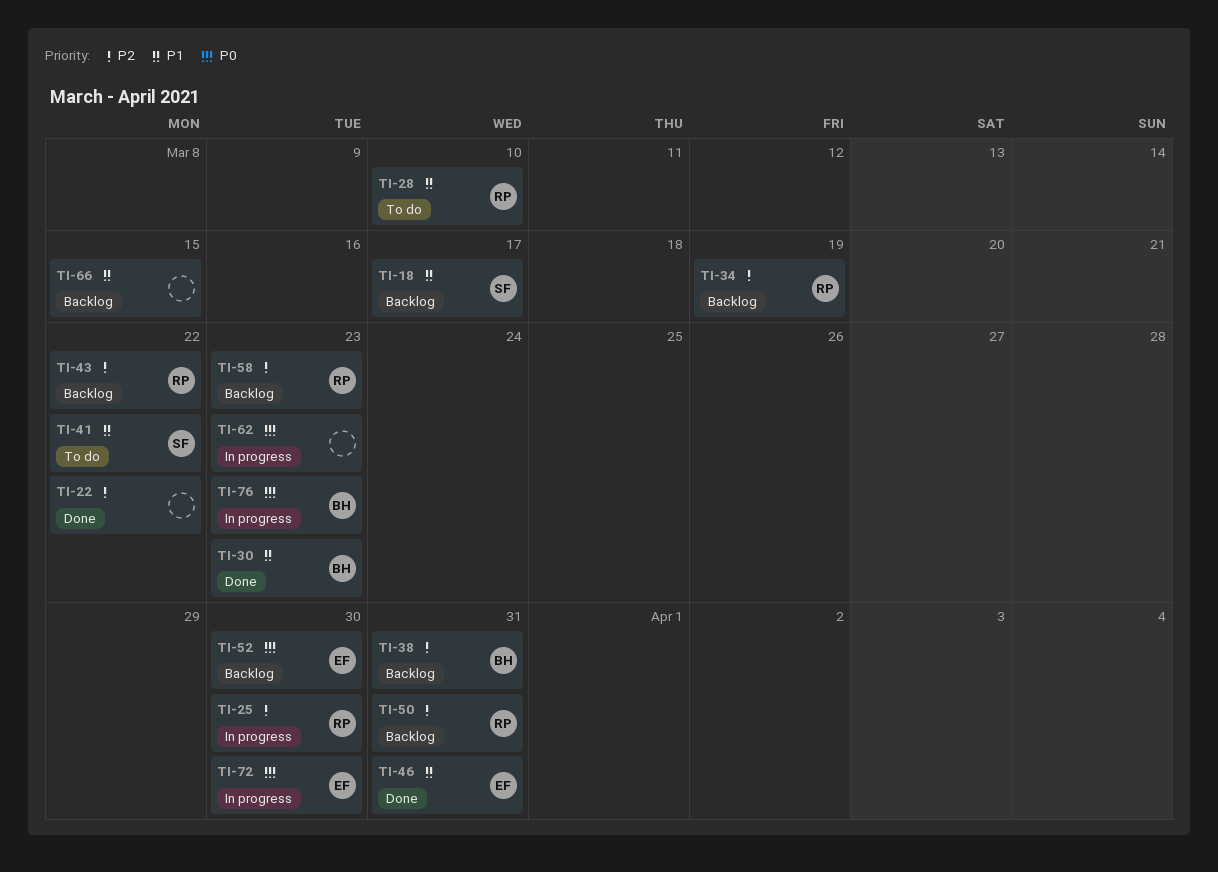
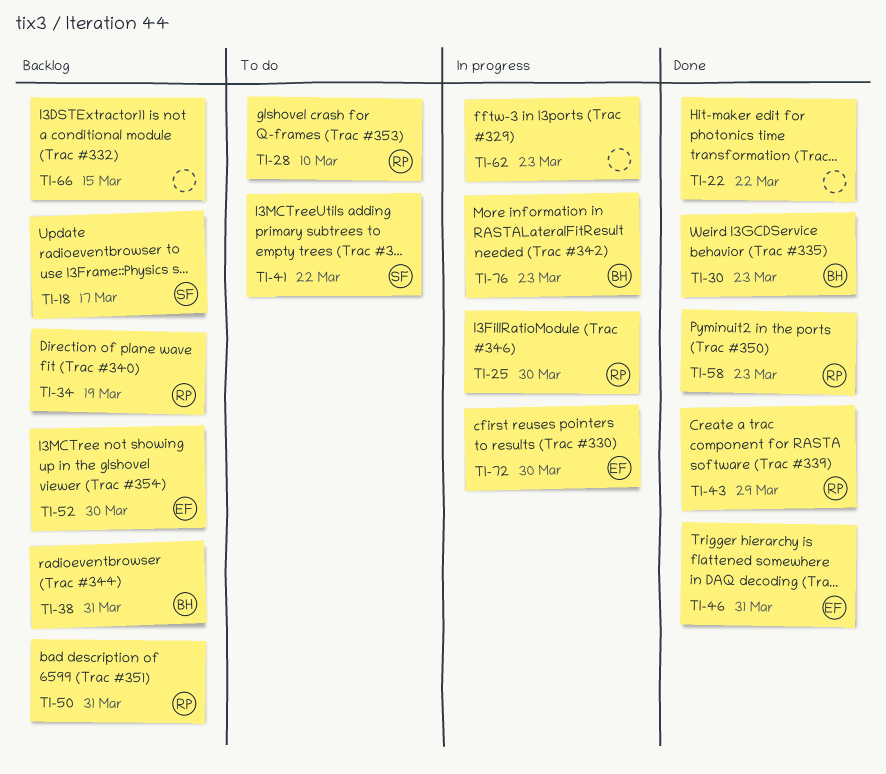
TI-43, status: Backlog -> Done
TI-43, due: Mar 22 -> Mar 29
TI-58, status: Backlog -> Done

